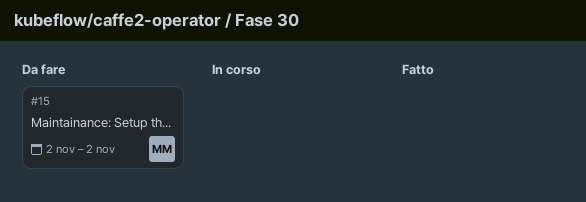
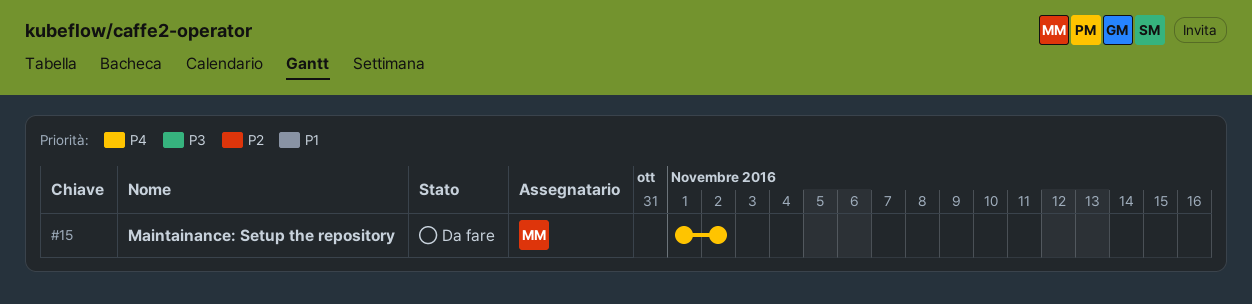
#15, start: Nov 2 -> Nov 1

